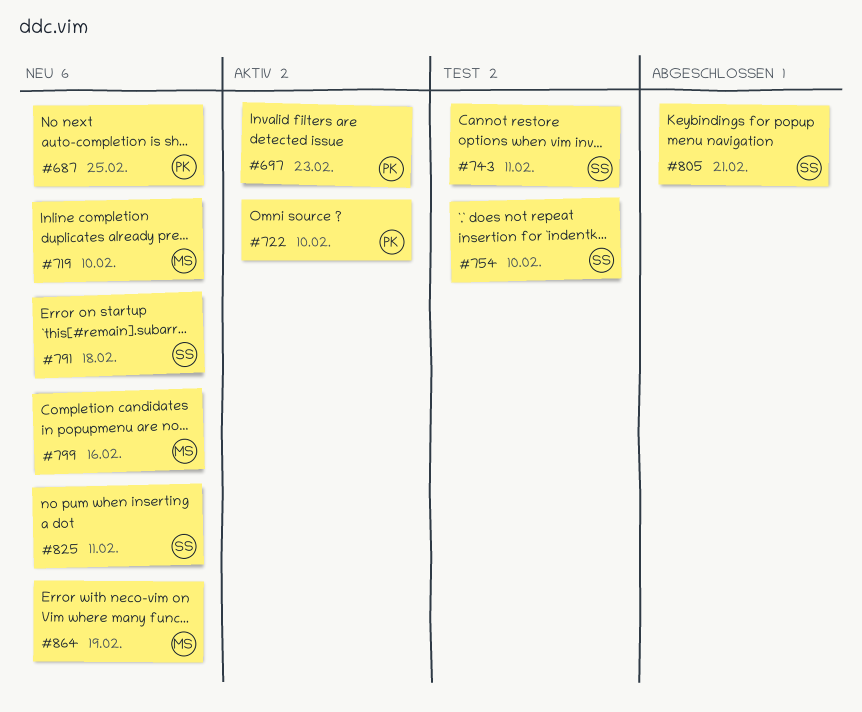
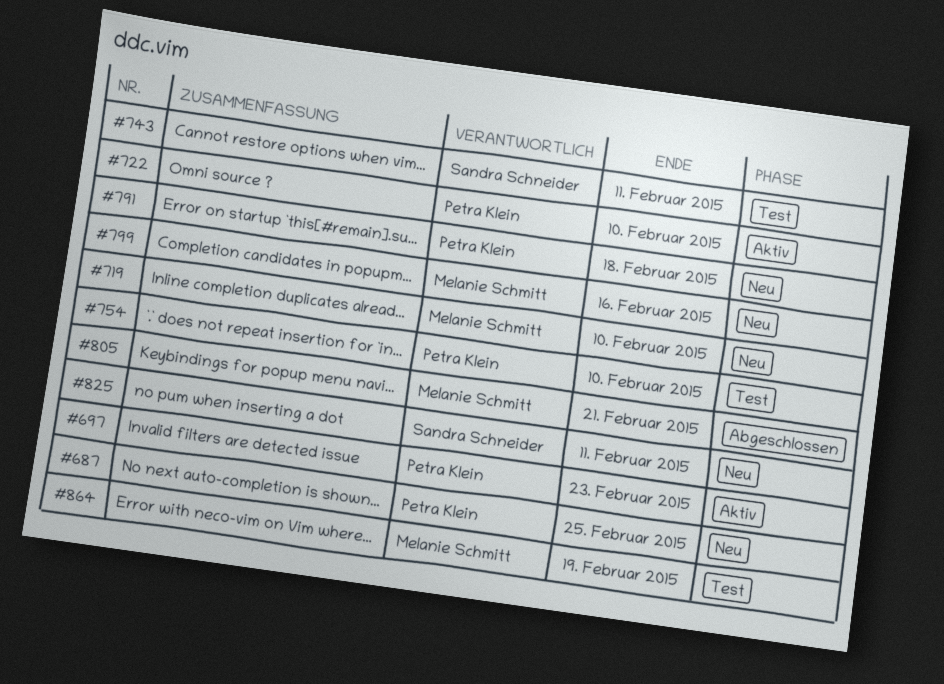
#754, owner: Sandra Schneider -> Petra Klein
#791, owner: Sandra Schneider -> Petra Klein
#805, owner: Sandra Schneider -> Melanie Schmitt
#864, status: Neu -> Test

